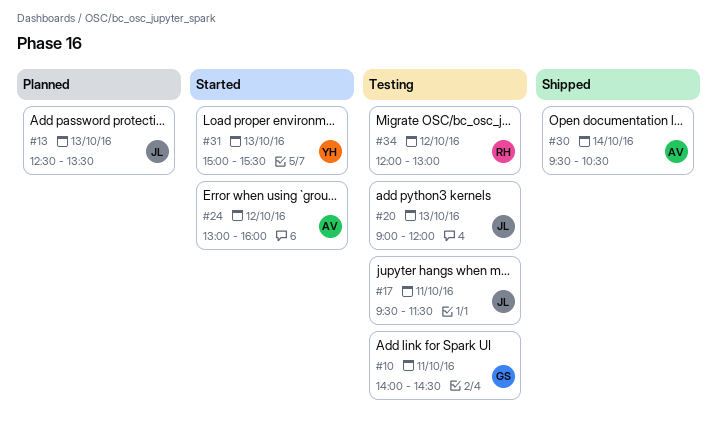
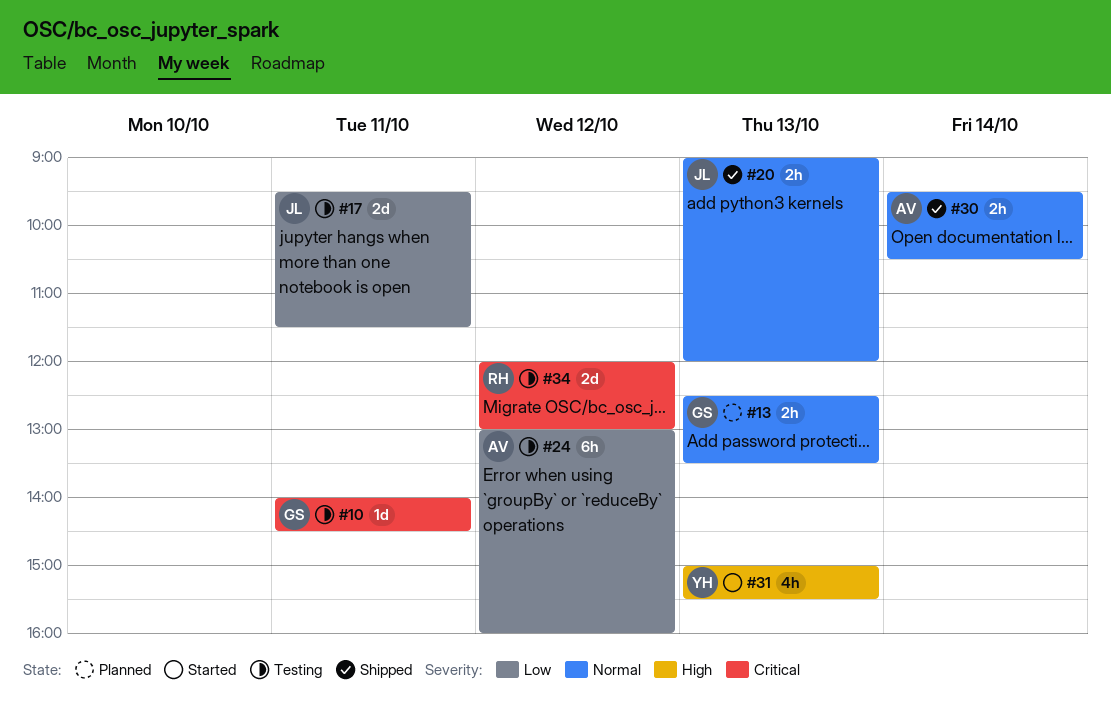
#13, owner: JL -> GS
#20, status: Testing -> Shipped
#24, status: Started -> Testing

